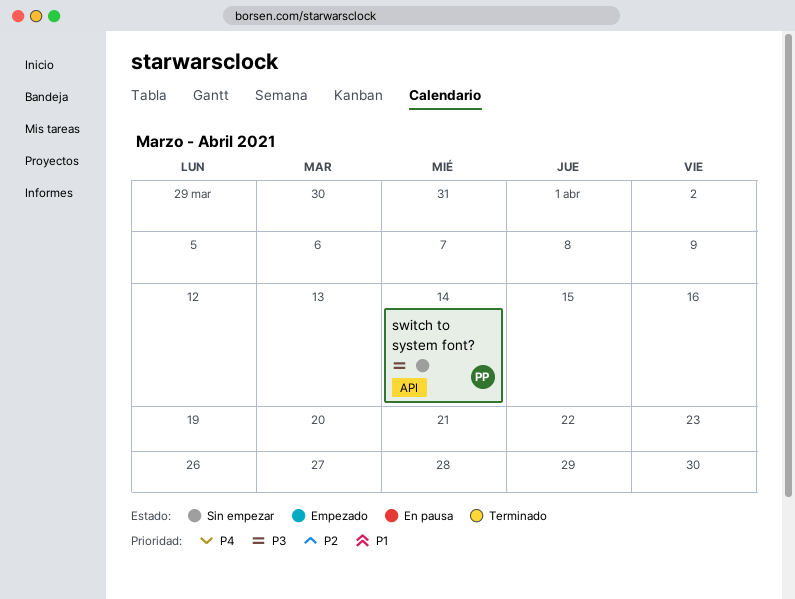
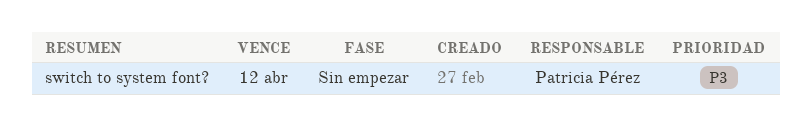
switch to system font?, due: Apr 14 -> Apr 12

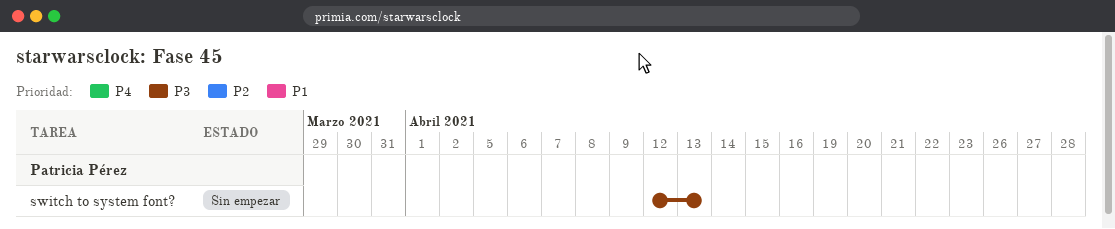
switch to system font?, due: Apr 12 -> Apr 13

